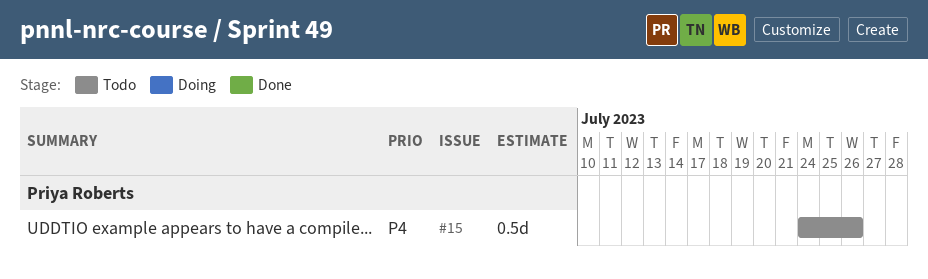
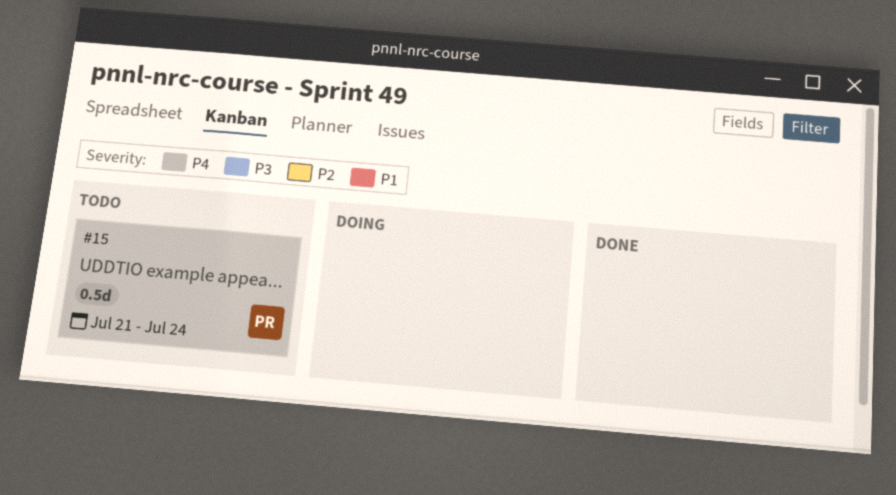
#15, start: Jul 24 -> Jul 21
#15, due: Jul 26 -> Jul 24

